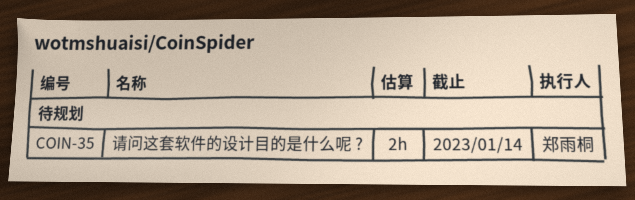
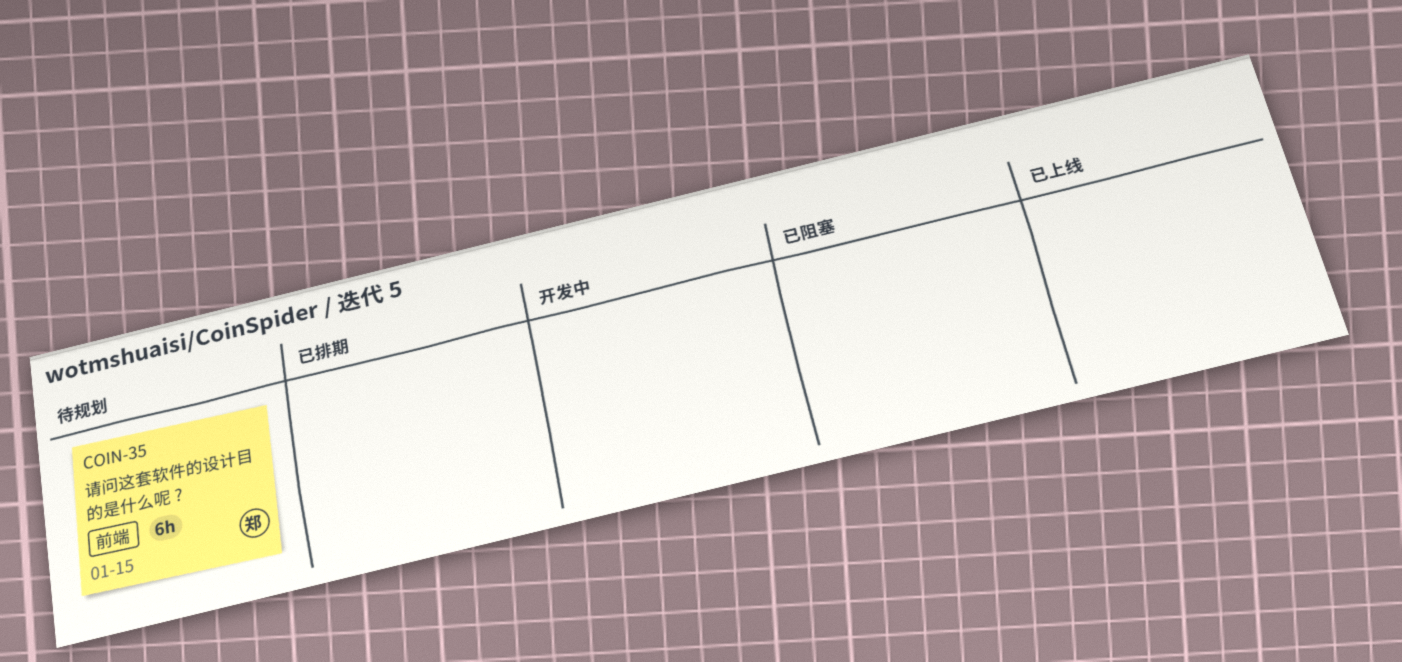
COIN-35, estimate: 2h -> 6h
COIN-35, due: Jan 14 -> Jan 15

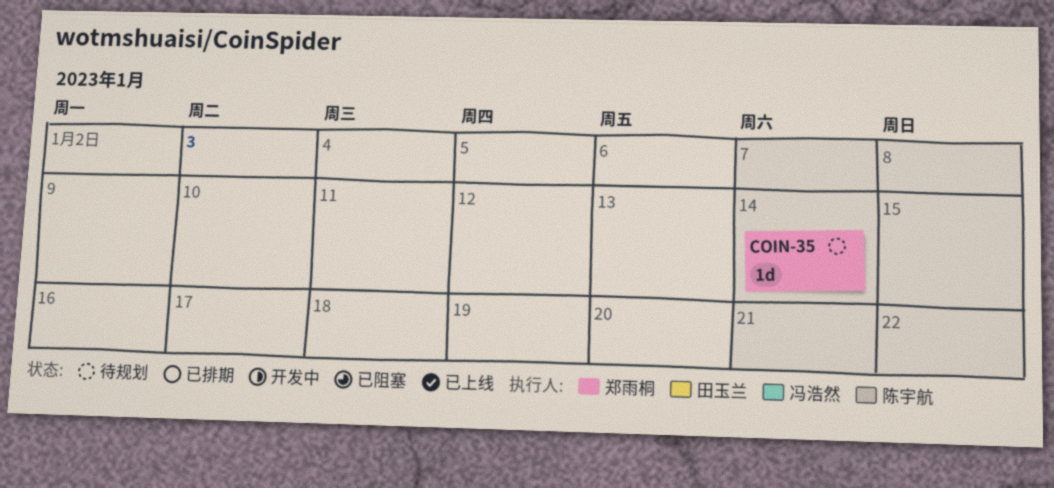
COIN-35, estimate: 6h -> 1d
COIN-35, due: Jan 15 -> Jan 14

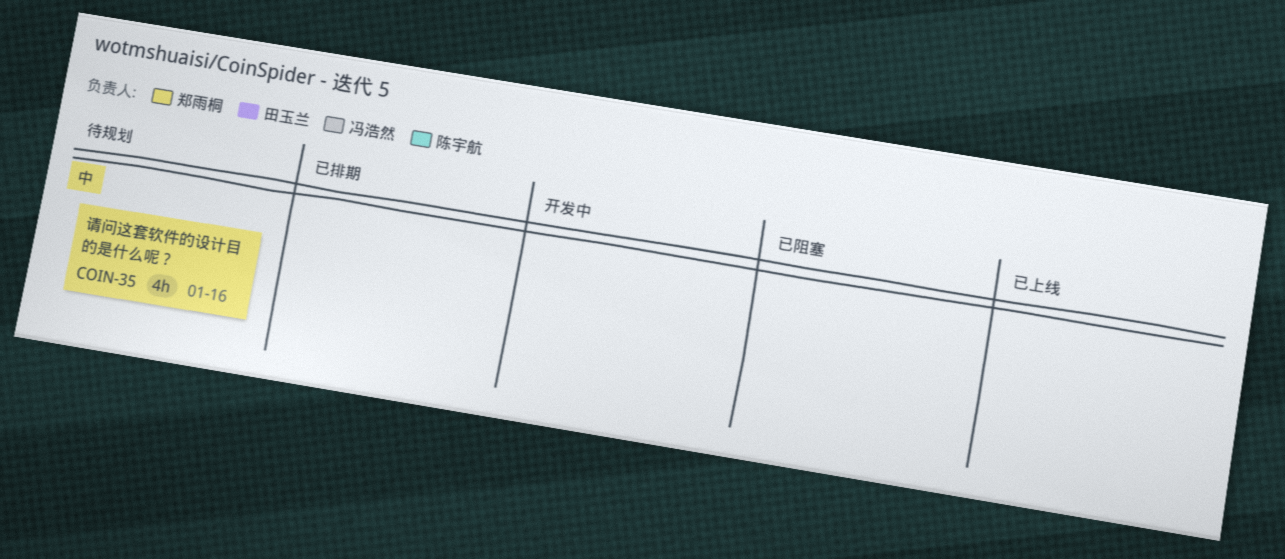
COIN-35, estimate: 1d -> 4h
COIN-35, due: Jan 14 -> Jan 16

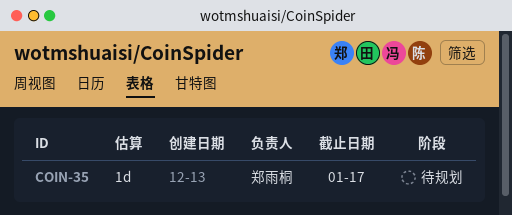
COIN-35, estimate: 4h -> 1d
COIN-35, due: Jan 16 -> Jan 17

